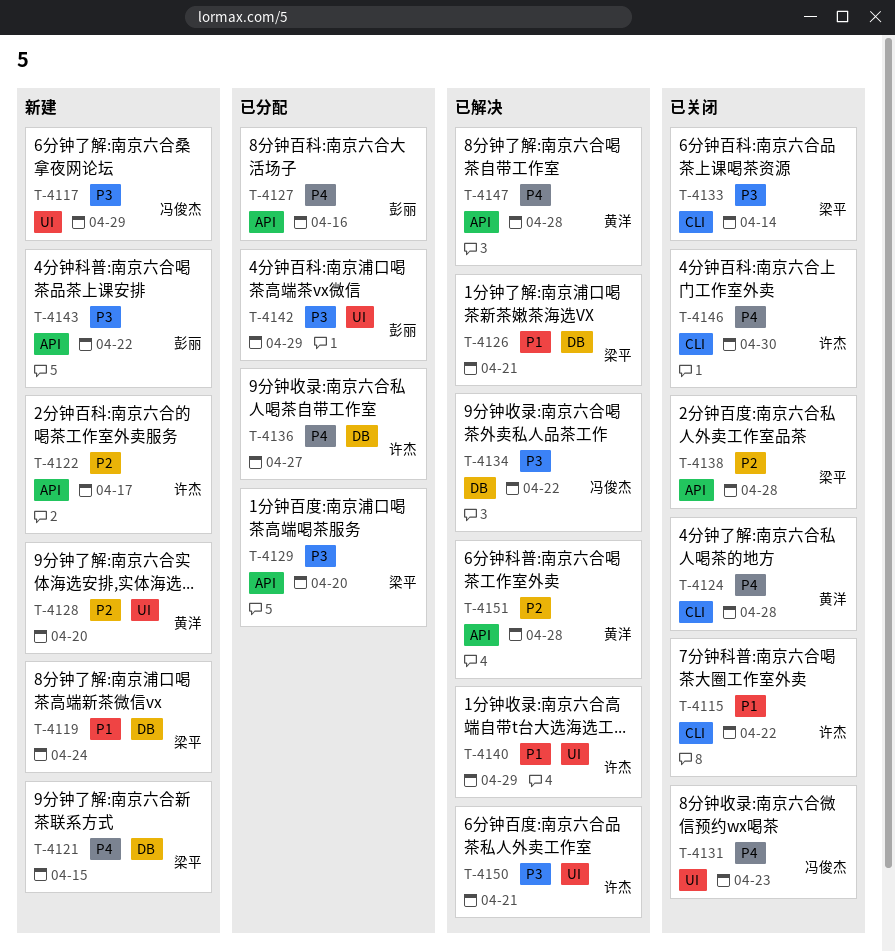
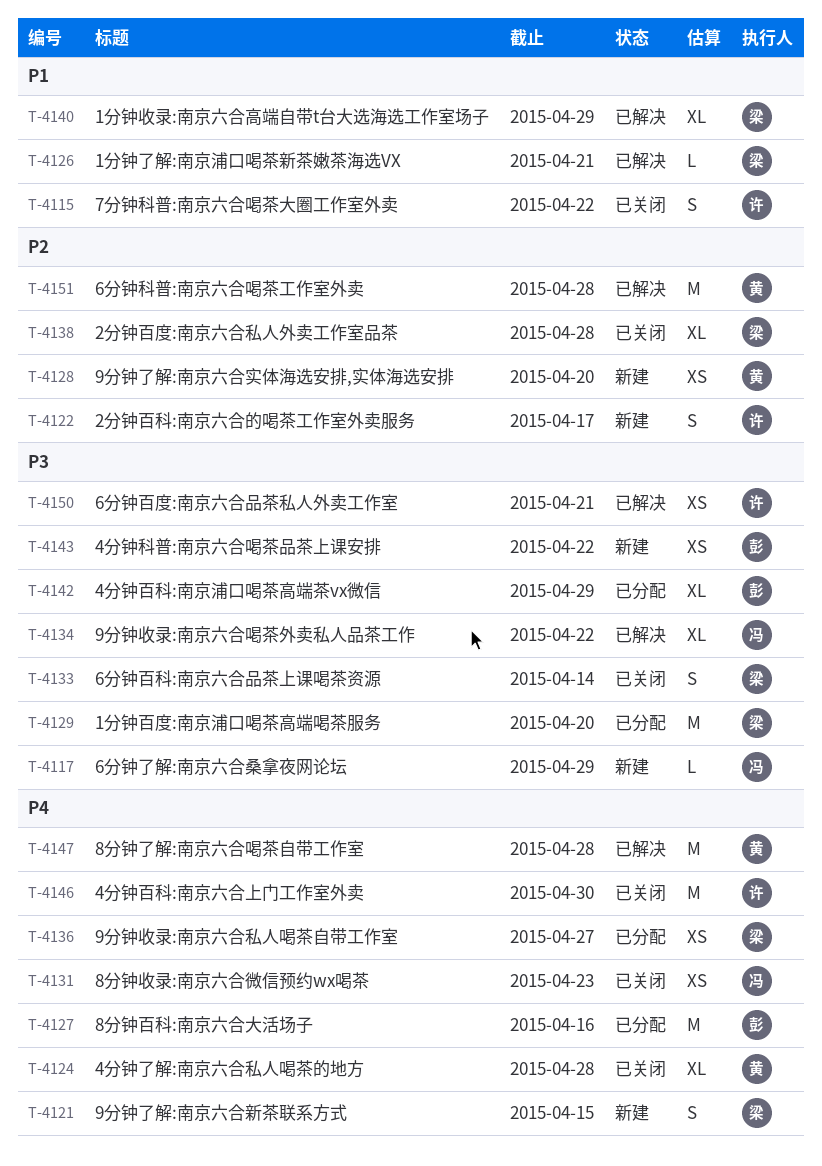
T-4119: present -> none
T-4136, owner: 许杰 -> 梁平
T-4140, owner: 许杰 -> 梁平

